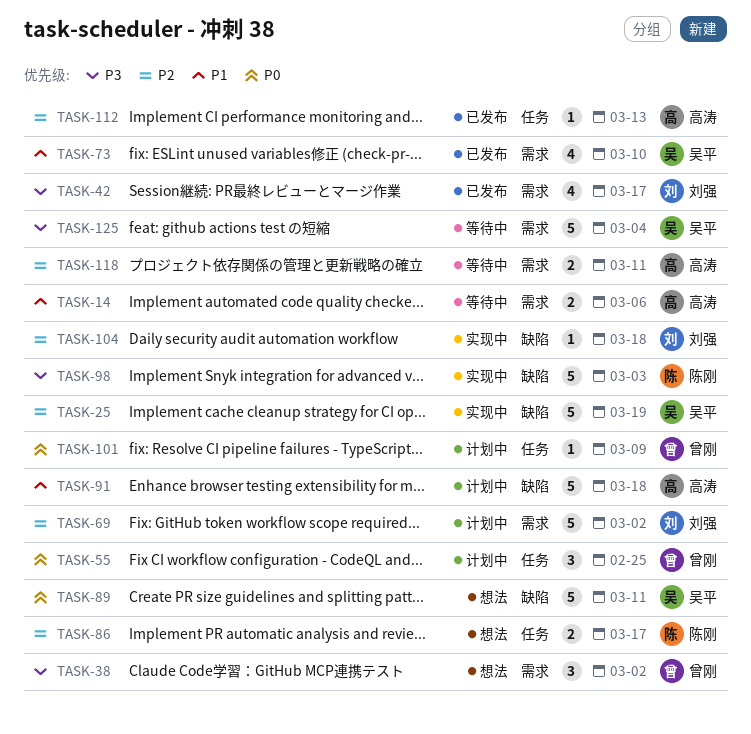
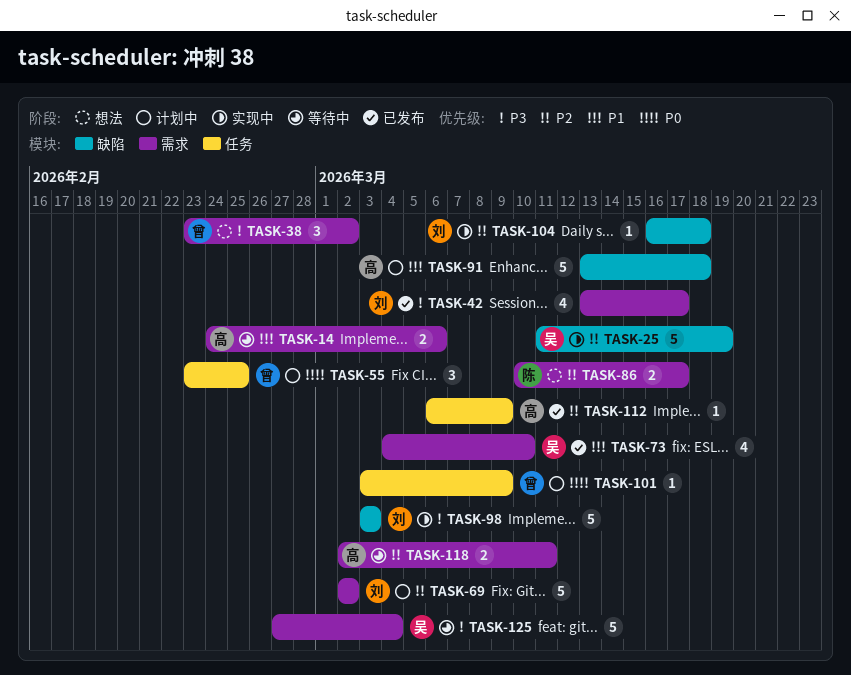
TASK-86, label: 任务 -> 需求
TASK-89: present -> none
TASK-98, owner: 陈刚 -> 刘强
TASK-112, due: Mar 13 -> Mar 9

